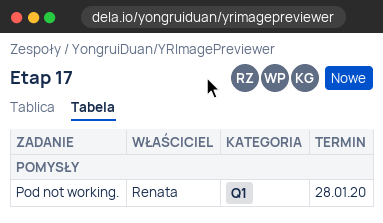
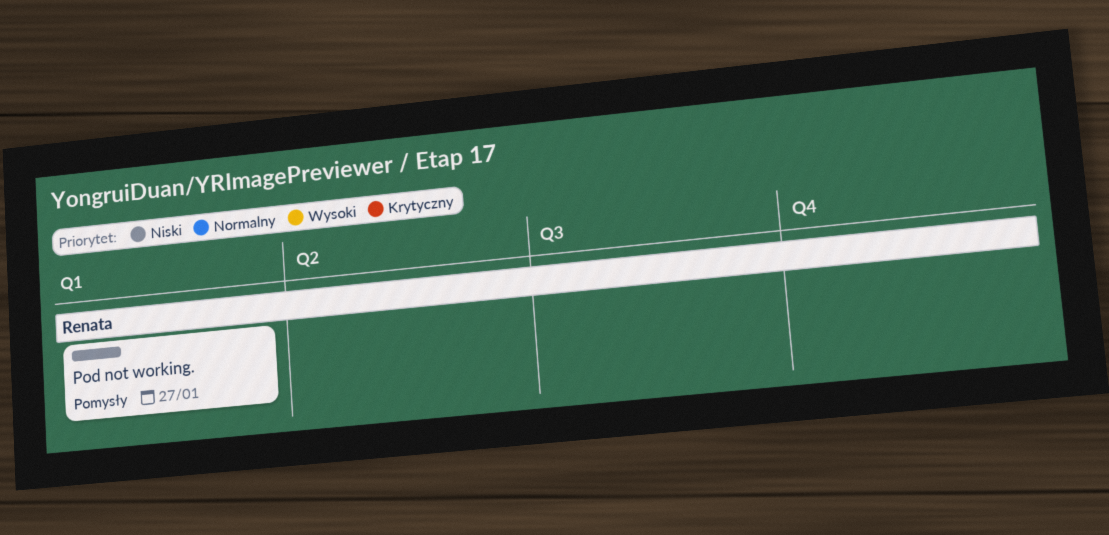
Pod not working., due: Jan 28 -> Jan 27

